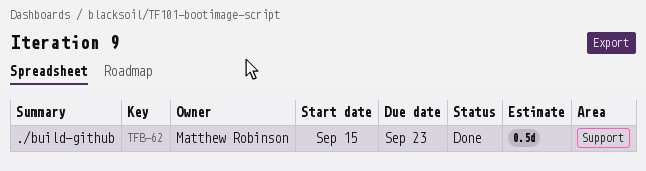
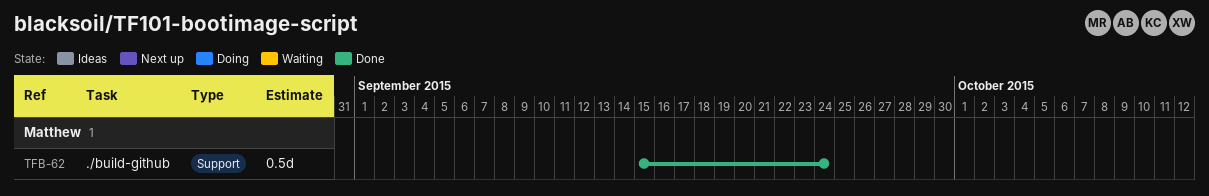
TFB-62, due: Sep 23 -> Sep 24

